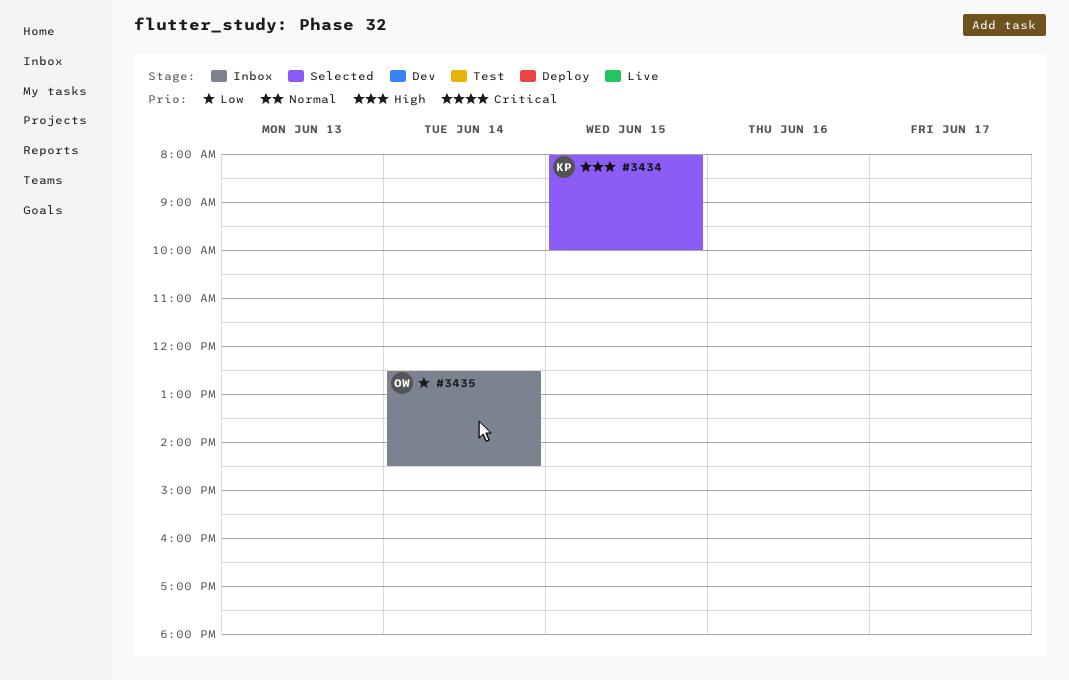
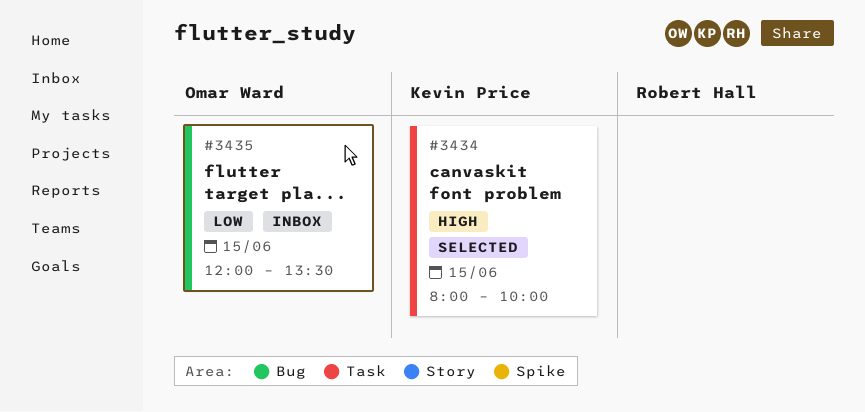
#3435, day: Jun 14 -> Jun 15
#3435, begins: 12:30 -> 12:00
#3435, ends: 14:30 -> 13:30

